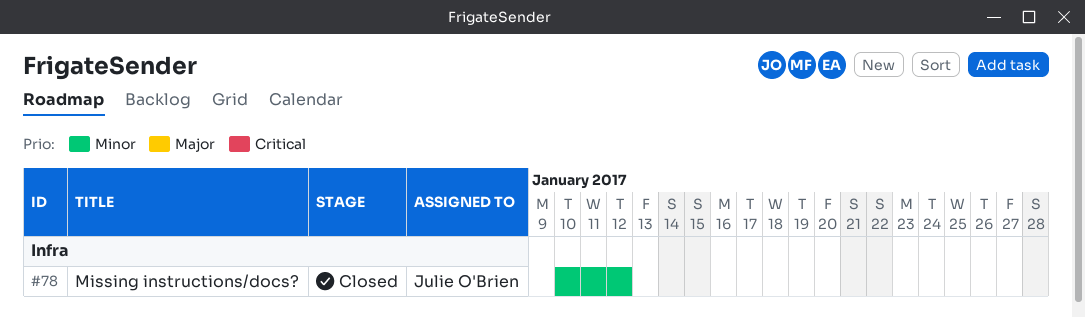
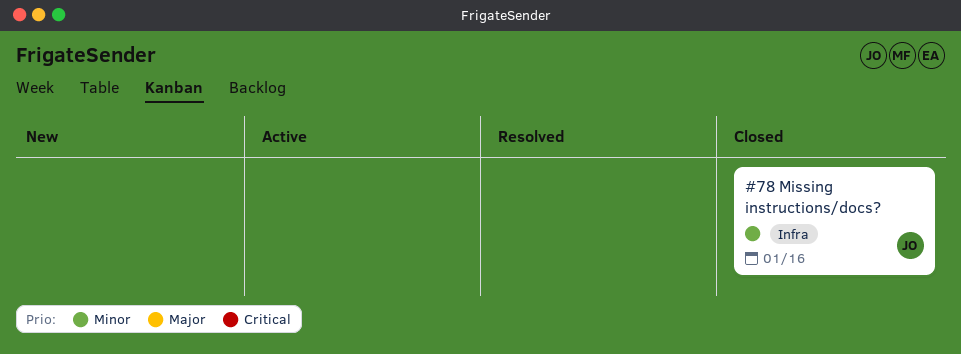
#78, due: Jan 12 -> Jan 16

